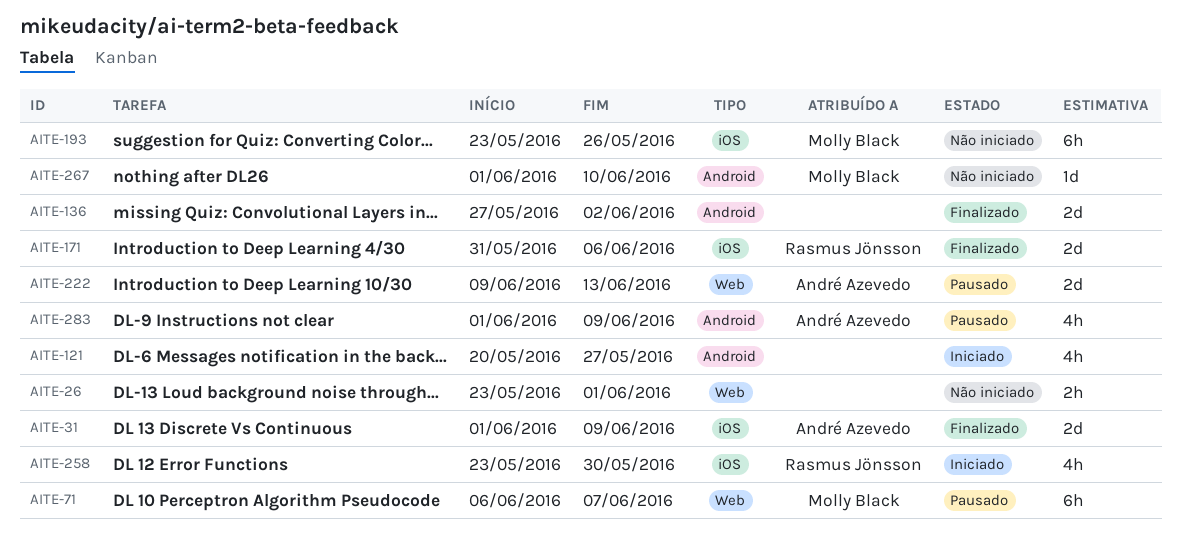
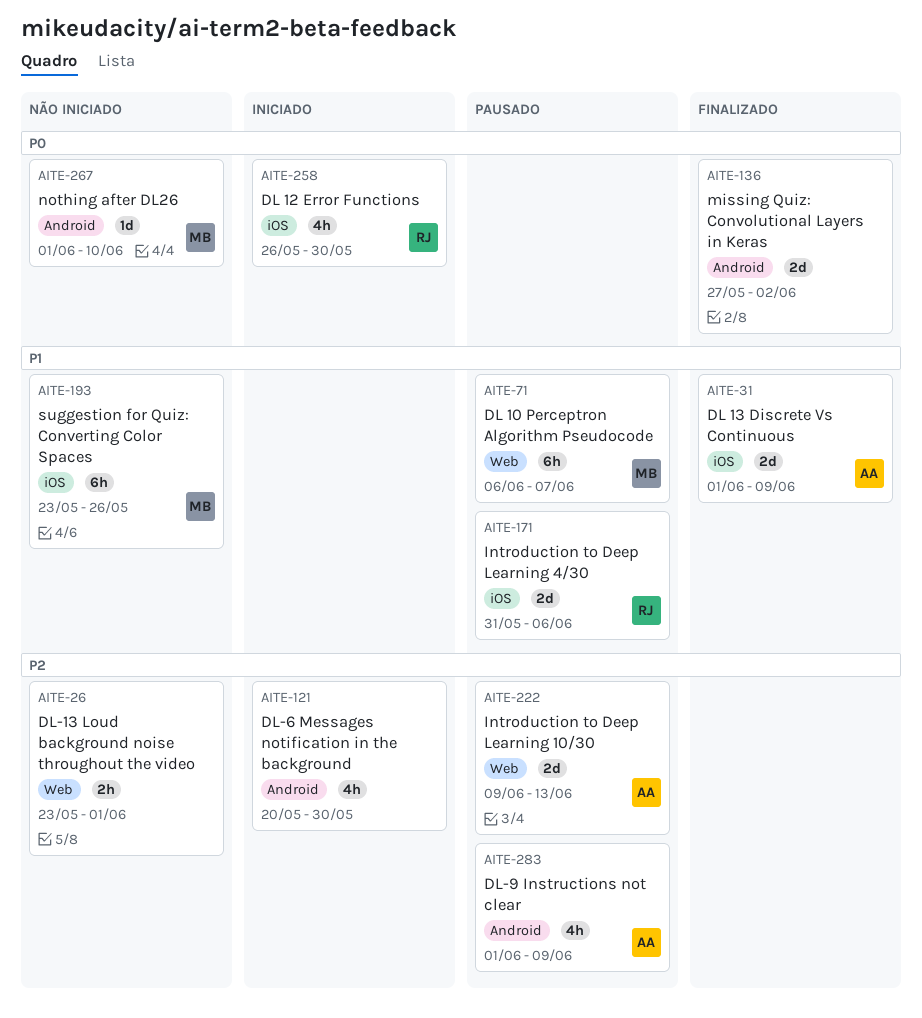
AITE-121, due: May 27 -> May 30
AITE-171, status: Finalizado -> Pausado
AITE-258, start: May 23 -> May 26

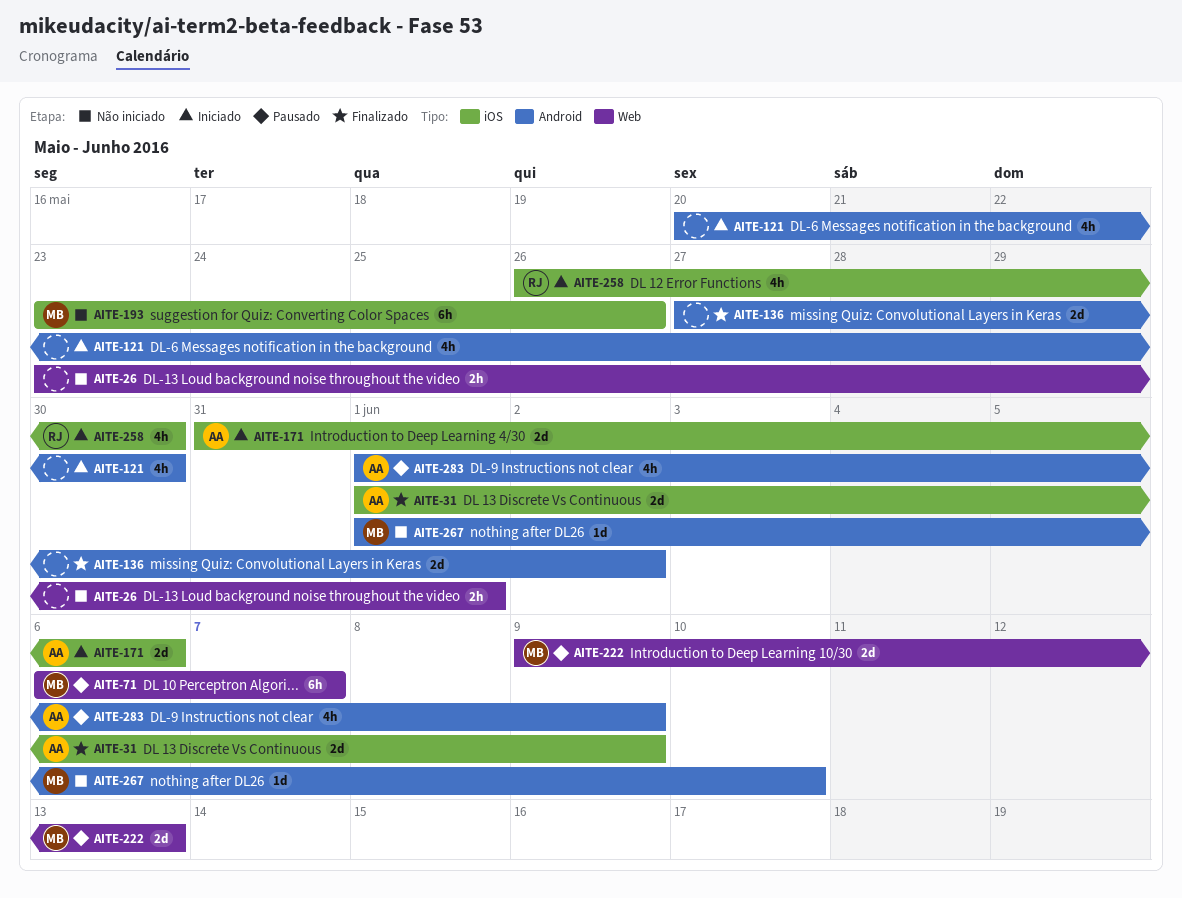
AITE-171, status: Pausado -> Iniciado
AITE-171, owner: RJ -> AA
AITE-222, owner: AA -> MB

